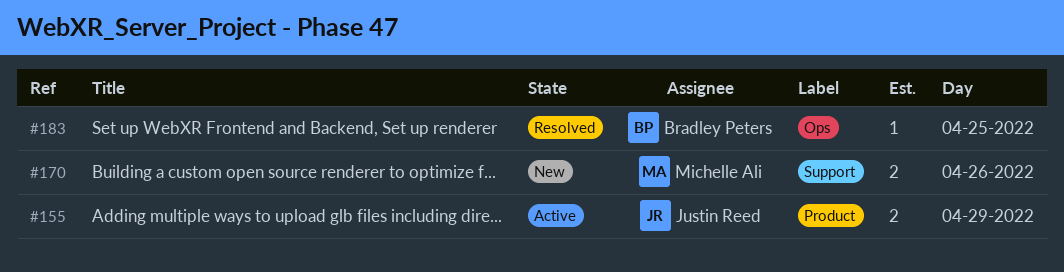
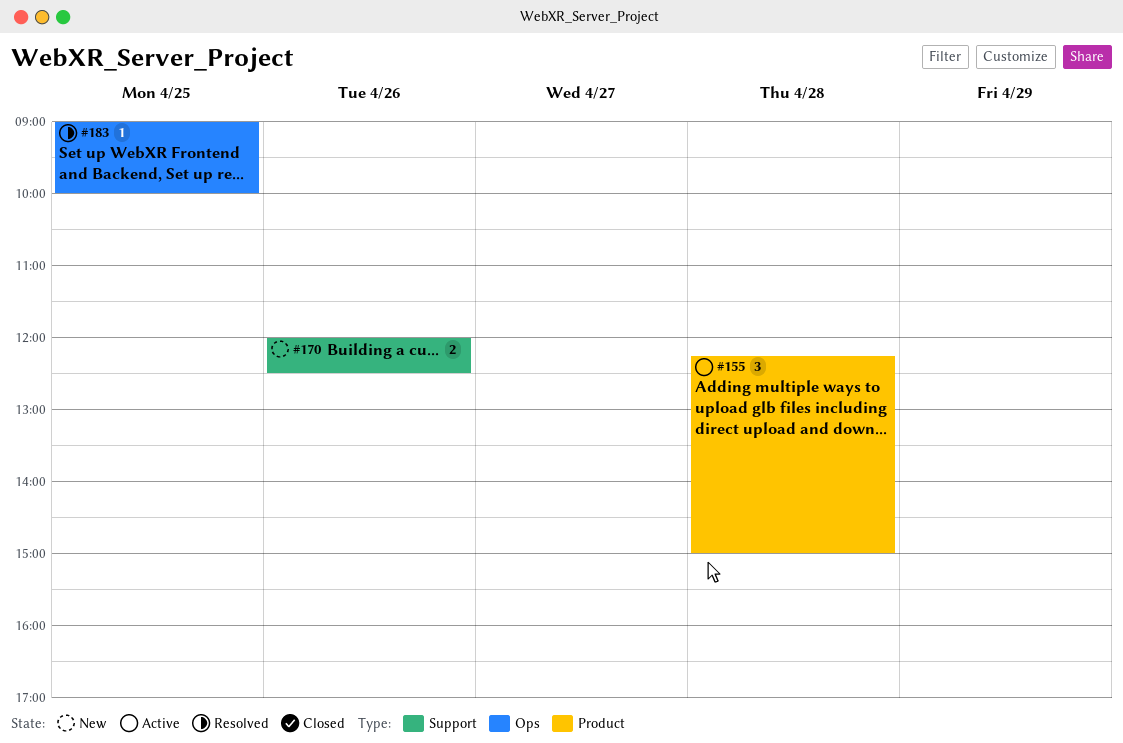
#155, estimate: 2 -> 3
#155, day: Apr 29 -> Apr 28

